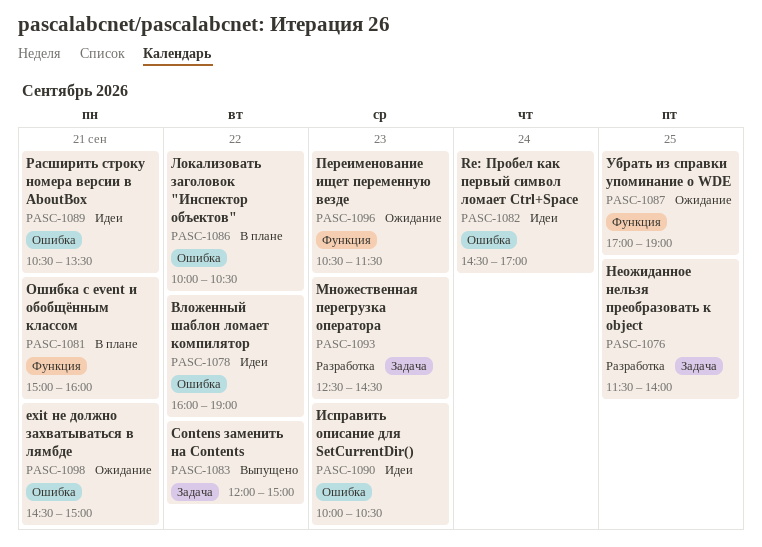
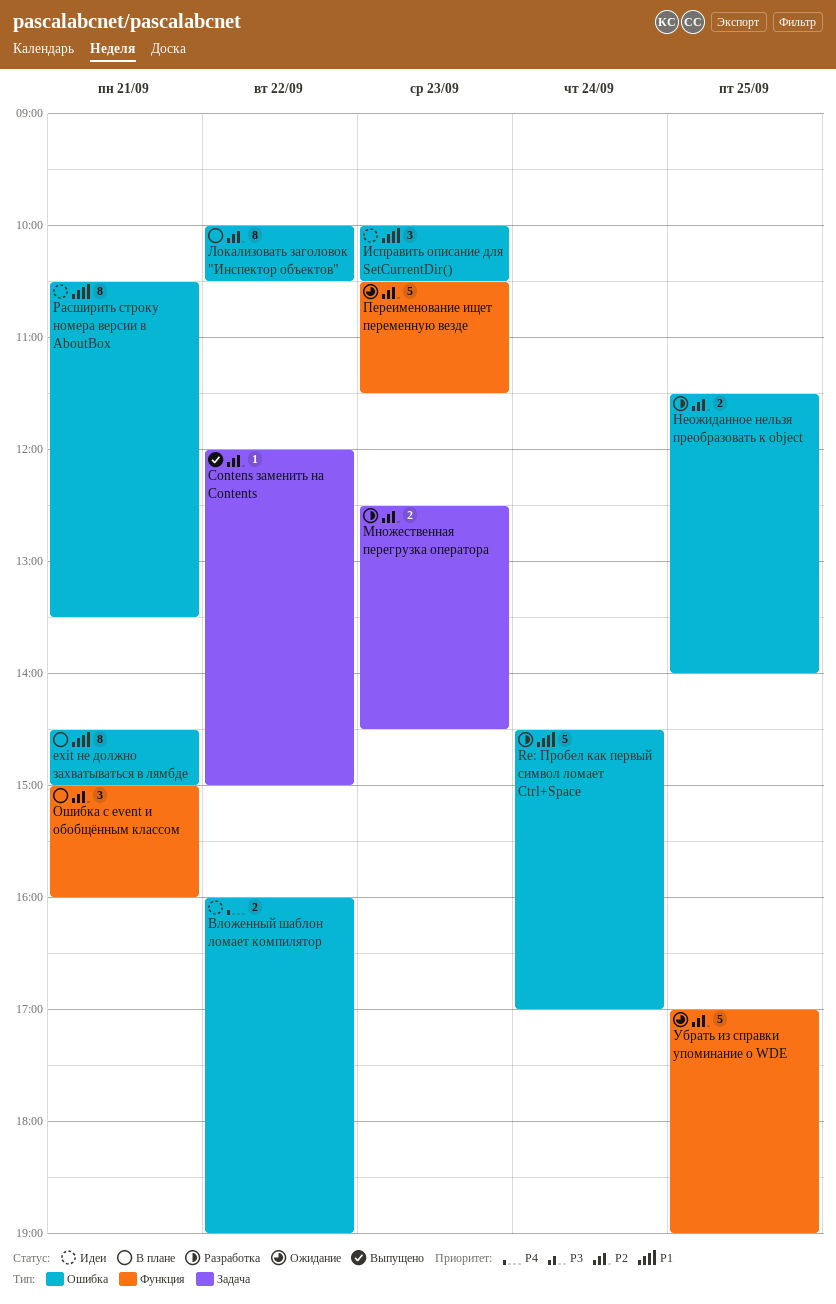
exit не должно захватываться в лямбде, status: Ожидание -> В плане
Re: Пробел как первый символ ломает Ctrl+Space, status: Идеи -> Разработка
Неожиданное нельзя преобразовать к object, label: Задача -> Ошибка

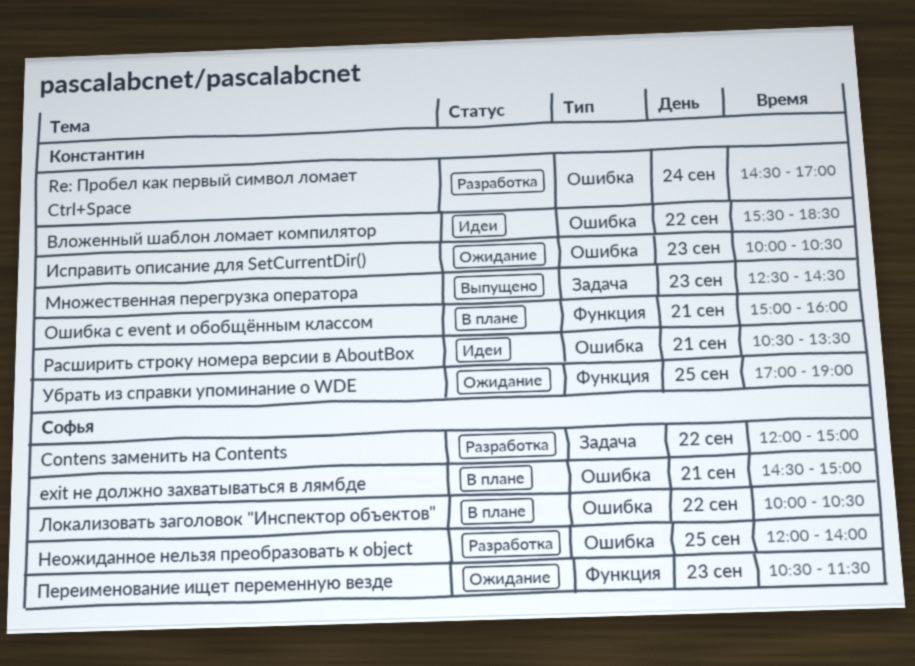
Contens заменить на Contents, status: Выпущено -> Разработка
Вложенный шаблон ломает компилятор, begins: 16:00 -> 15:30
Вложенный шаблон ломает компилятор, ends: 19:00 -> 18:30
Исправить описание для SetCurrentDir(), status: Идеи -> Ожидание
Множественная перегрузка оператора, status: Разработка -> Выпущено
Неожиданное нельзя преобразовать к object, begins: 11:30 -> 12:00

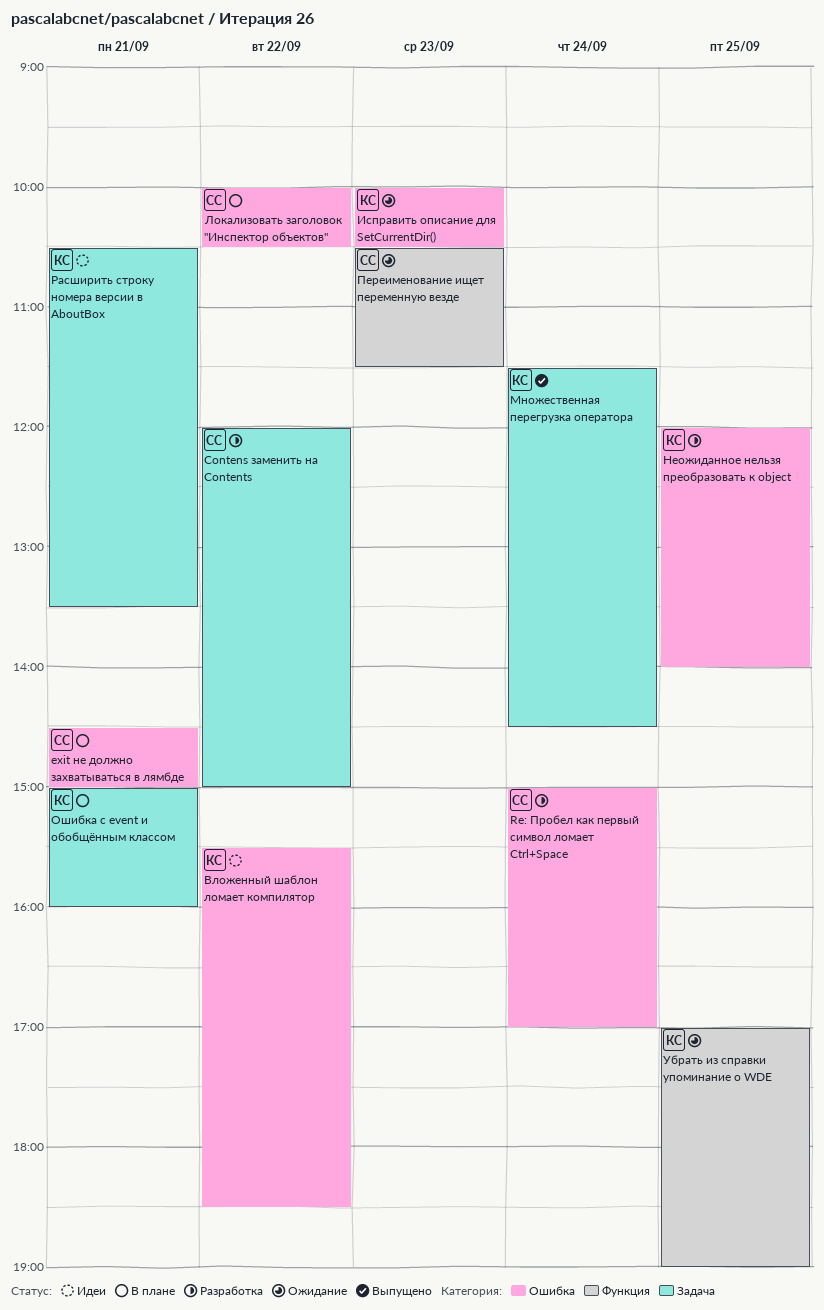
Re: Пробел как первый символ ломает Ctrl+Space, owner: Константин -> Софья
Re: Пробел как первый символ ломает Ctrl+Space, begins: 14:30 -> 15:00
Множественная перегрузка оператора, day: Sep 23 -> Sep 24
Множественная перегрузка оператора, begins: 12:30 -> 11:30
Неожиданное нельзя преобразовать к object, owner: Софья -> Константин
Ошибка с event и обобщённым классом, label: Функция -> Задача
Расширить строку номера версии в AboutBox, label: Ошибка -> Задача

